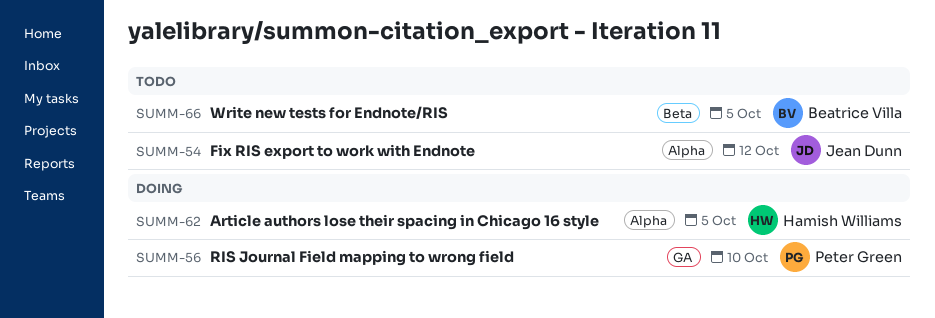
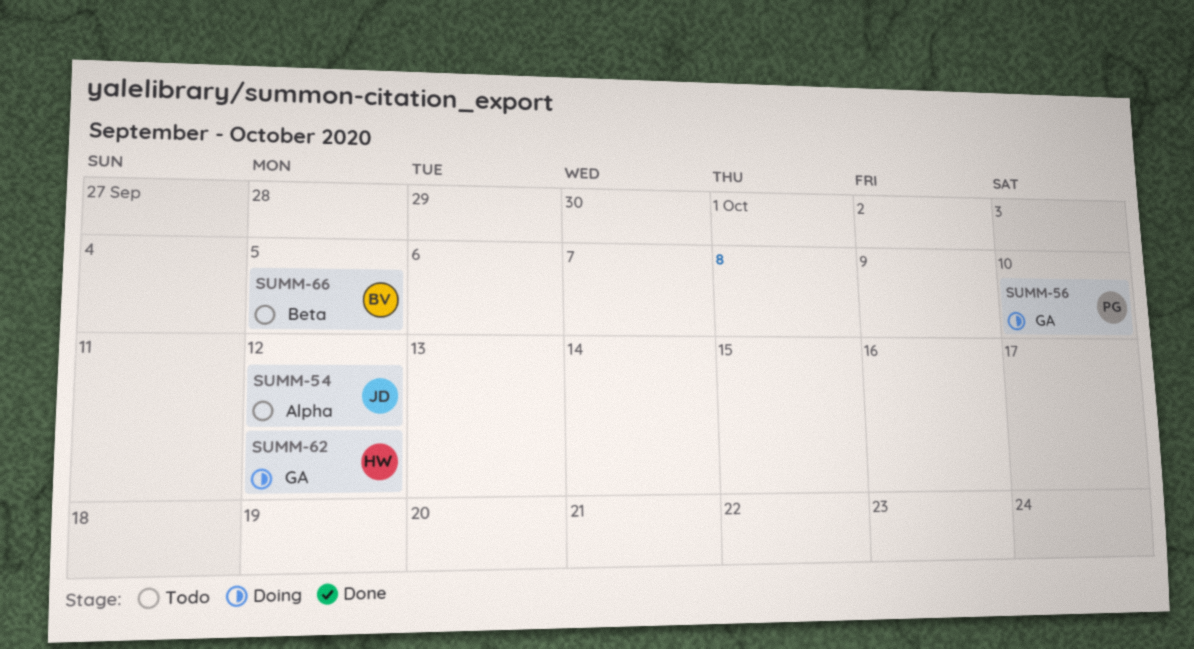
SUMM-62, label: Alpha -> GA
SUMM-62, due: Oct 5 -> Oct 12

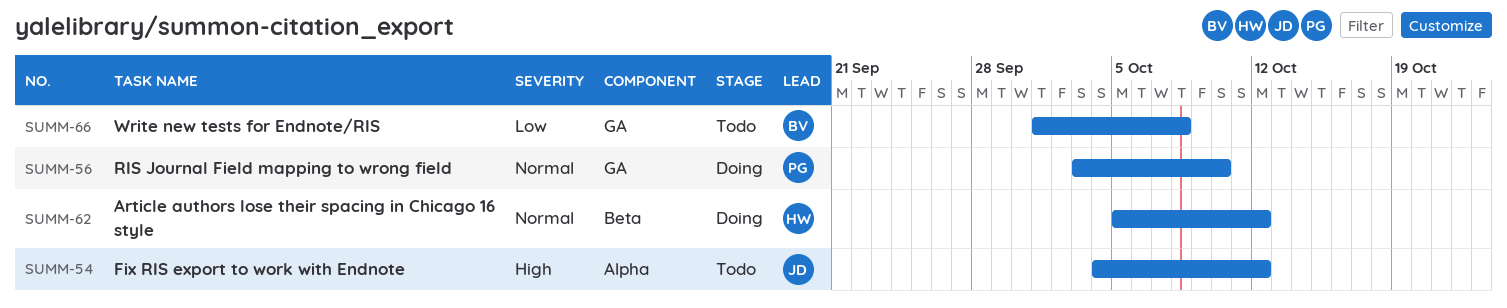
SUMM-62, label: GA -> Beta
SUMM-66, label: Beta -> GA
SUMM-66, due: Oct 5 -> Oct 8

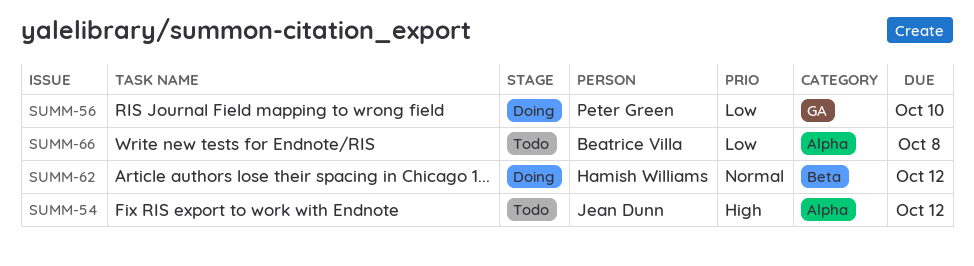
SUMM-56, priority: Normal -> Low
SUMM-66, label: GA -> Alpha

